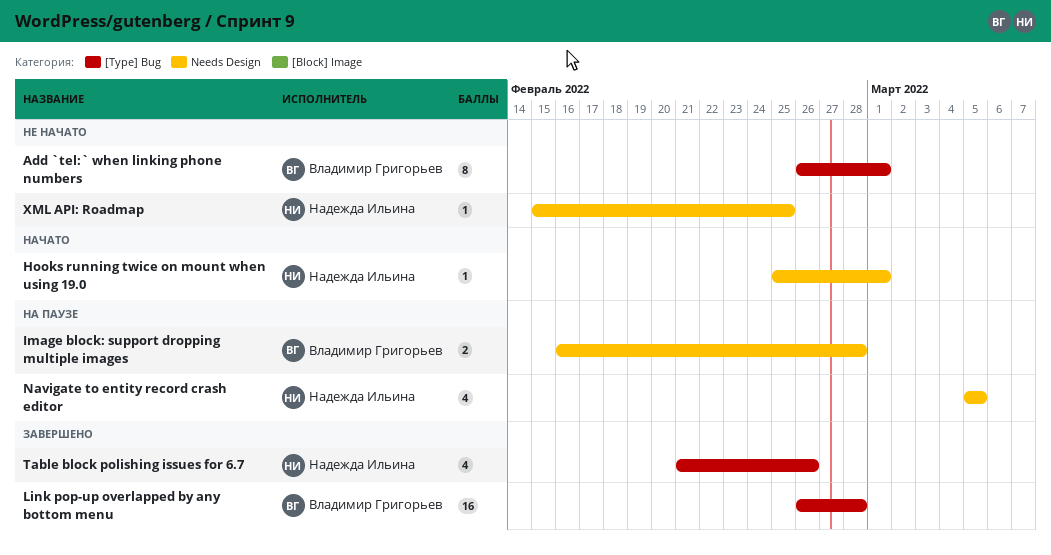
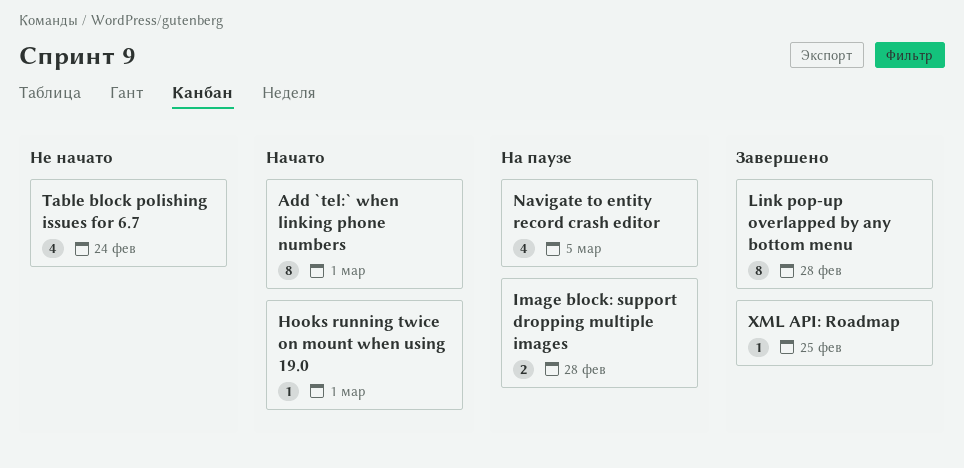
Add `tel:` when linking phone numbers, status: Не начато -> Начато
Link pop-up overlapped by any bottom menu, estimate: 16 -> 8
Table block polishing issues for 6.7, status: Завершено -> Не начато
Table block polishing issues for 6.7, due: Feb 26 -> Feb 24
XML API: Roadmap, status: Не начато -> Завершено

